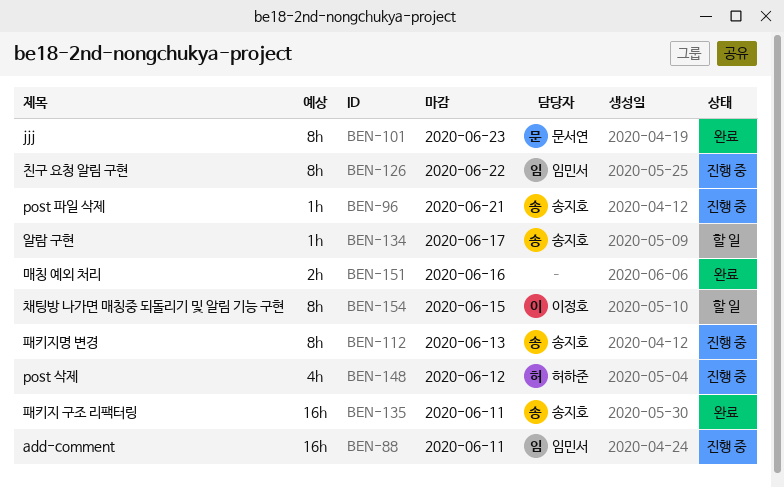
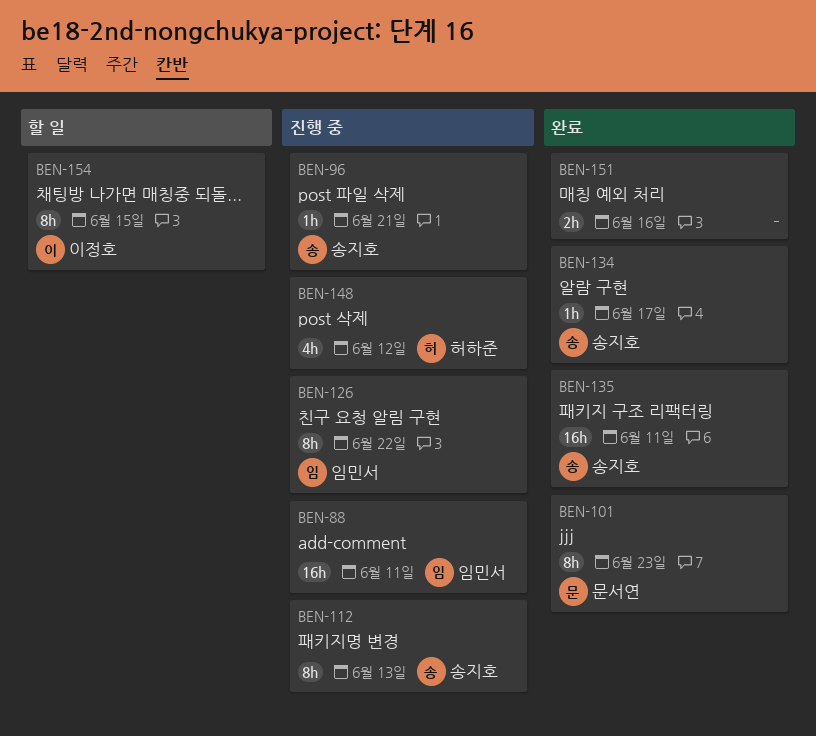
BEN-134, status: 할 일 -> 완료

